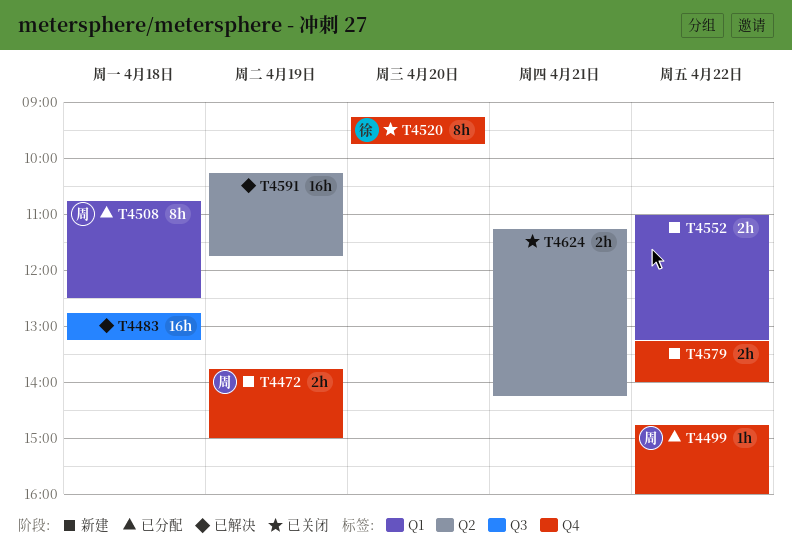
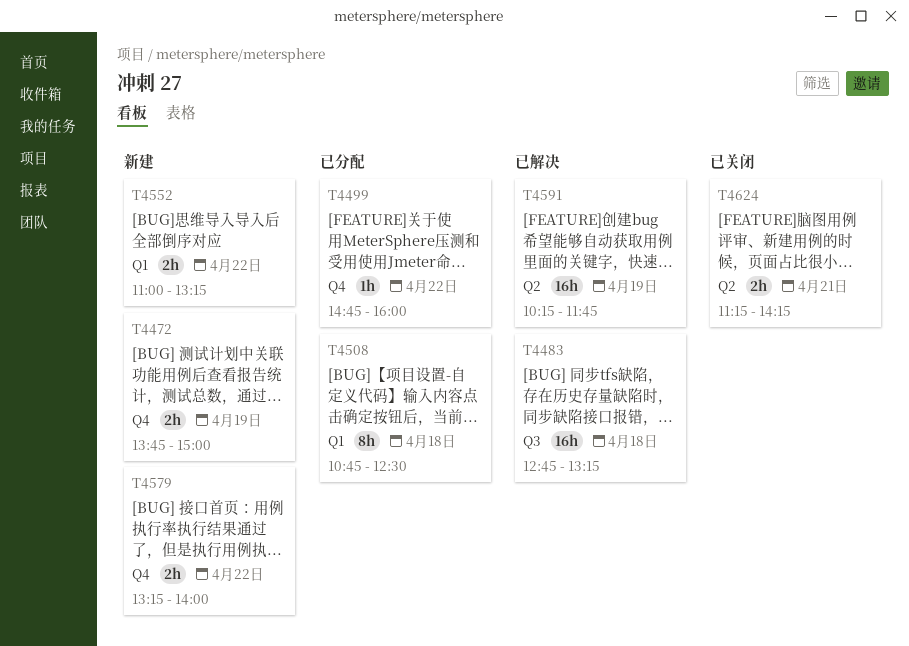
T4520: present -> none

